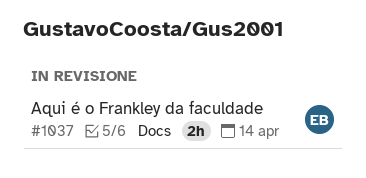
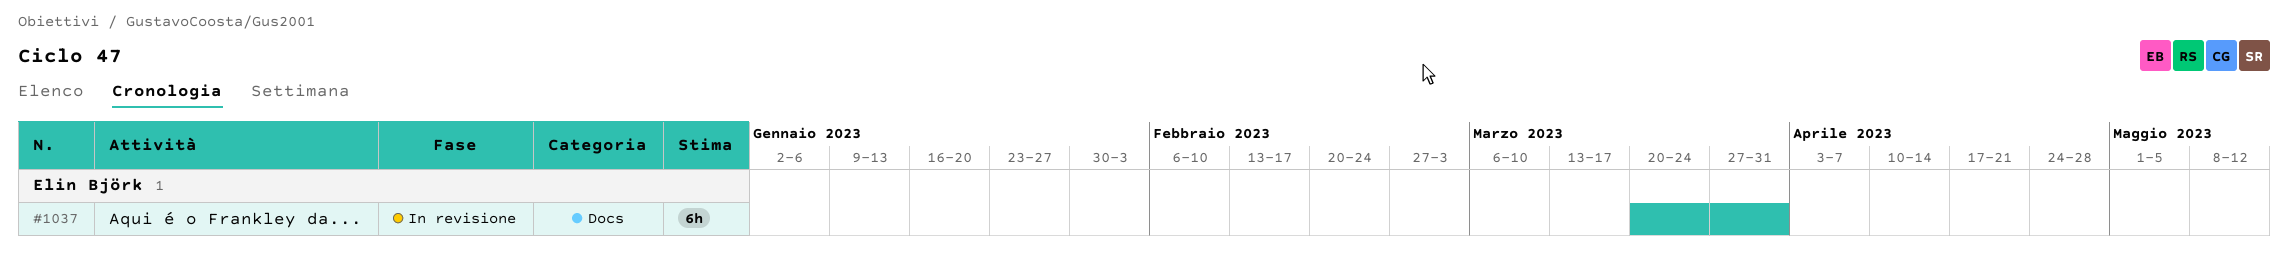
#1037, estimate: 2h -> 6h
#1037, due: Apr 14 -> Mar 31

